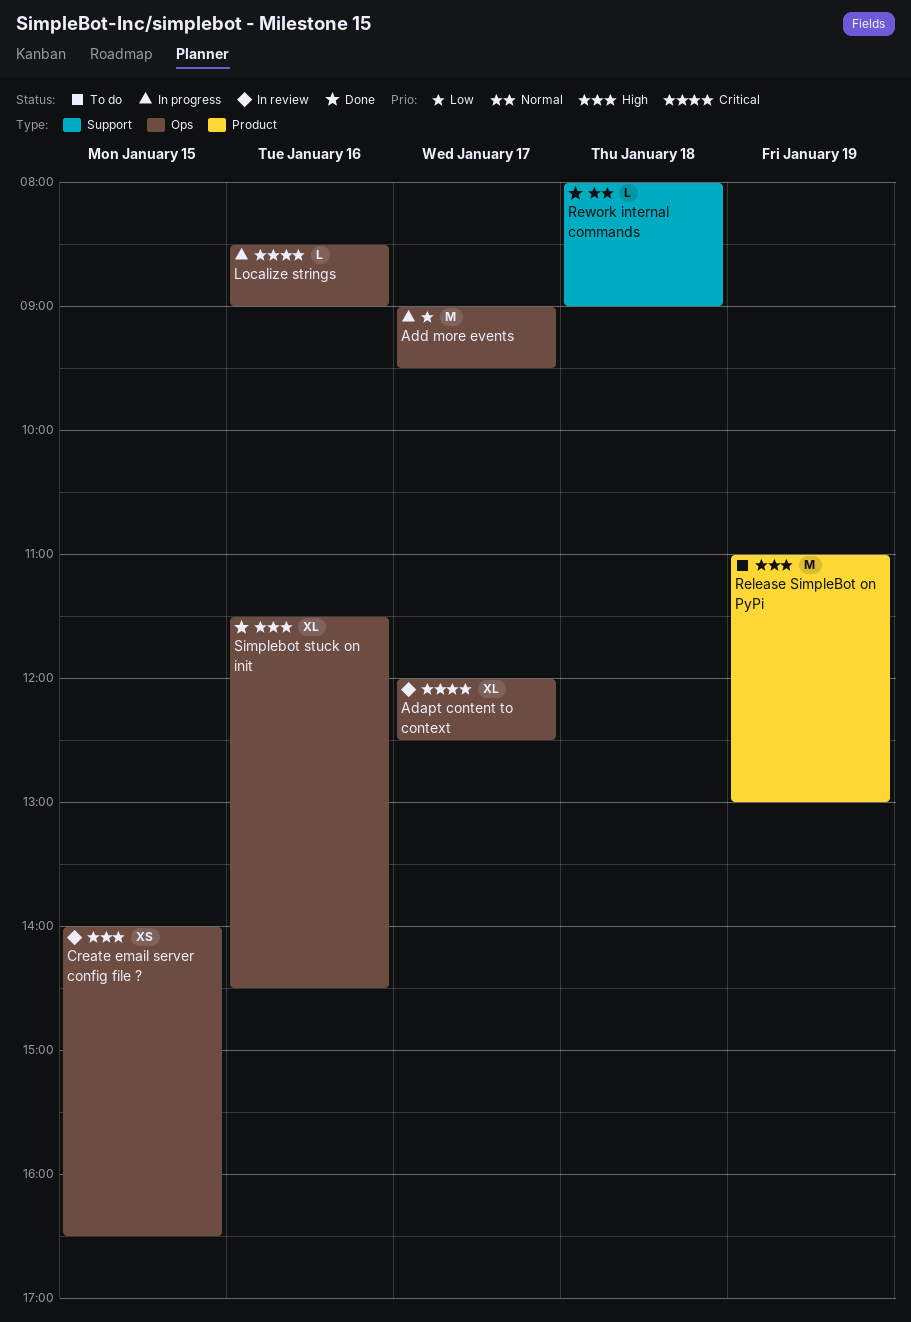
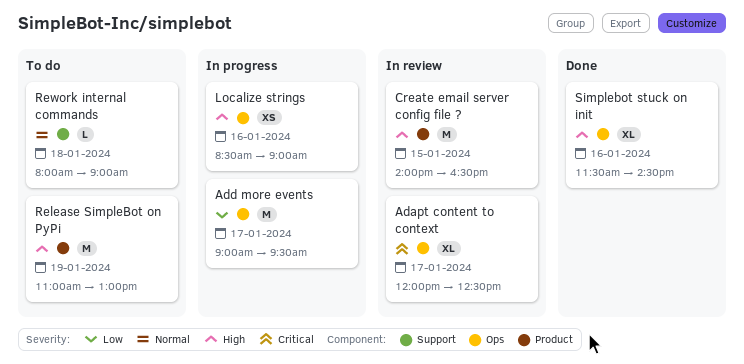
Create email server config file ?, label: Ops -> Product
Create email server config file ?, estimate: XS -> M
Localize strings, priority: Critical -> High
Localize strings, estimate: L -> XS
Rework internal commands, status: Done -> To do

